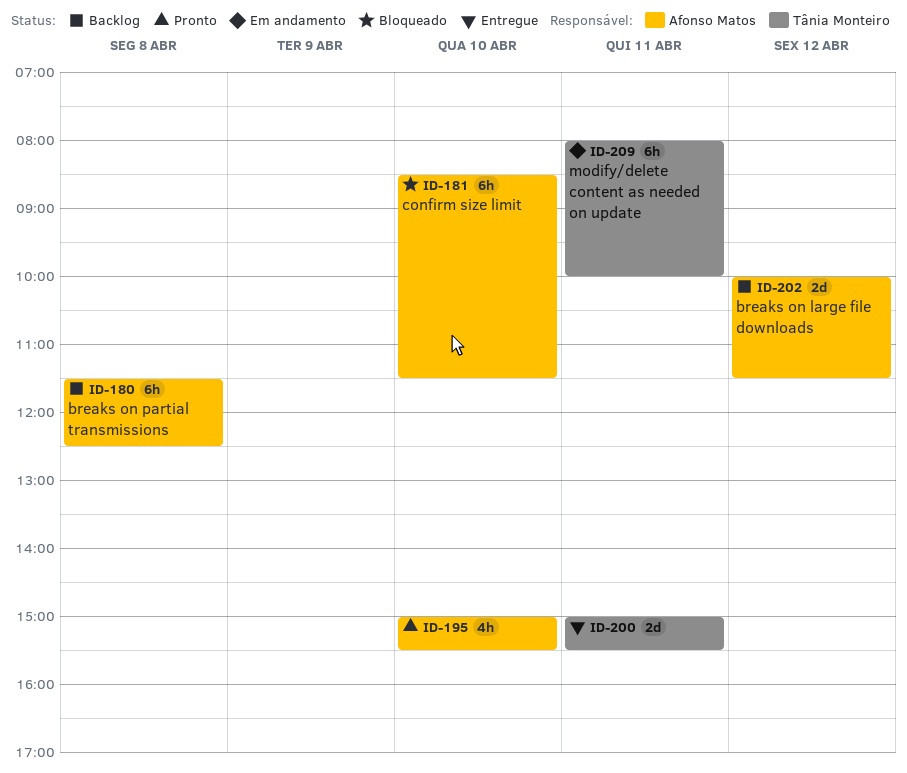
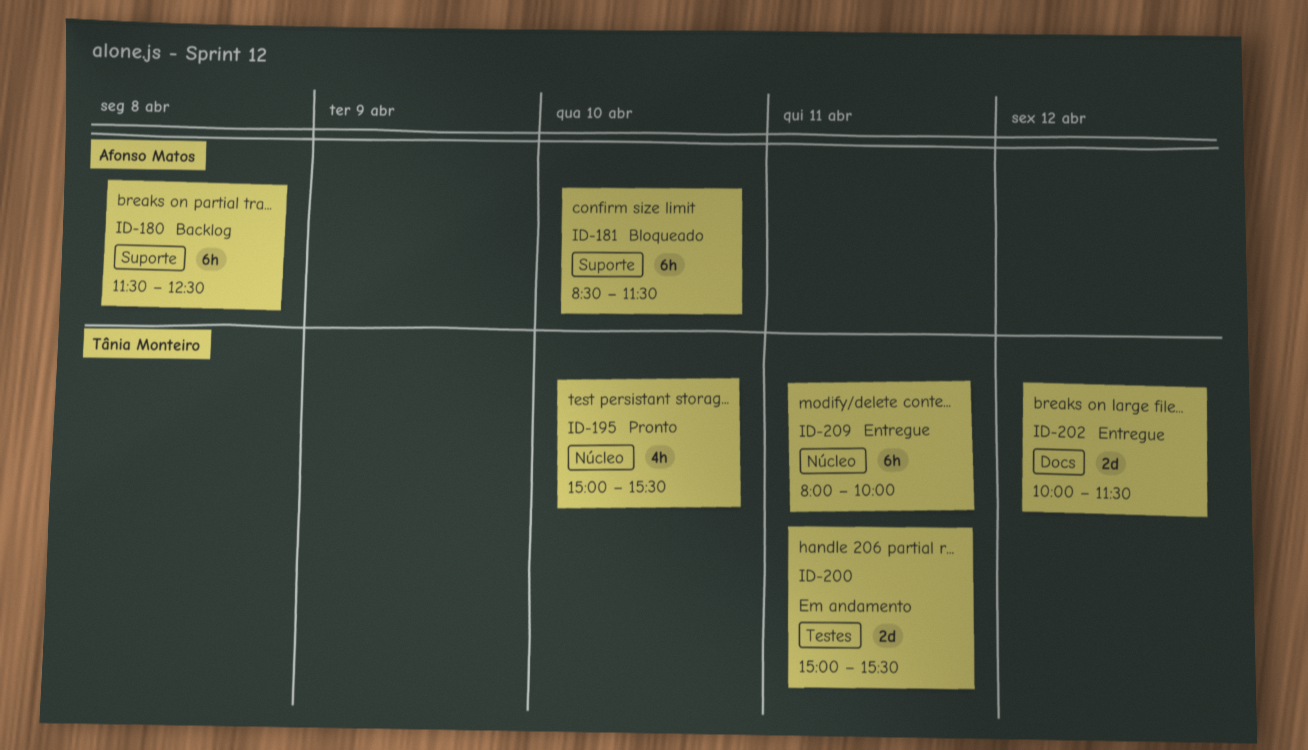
ID-195, owner: Afonso Matos -> Tânia Monteiro
ID-200, status: Entregue -> Em andamento
ID-202, status: Backlog -> Entregue
ID-202, owner: Afonso Matos -> Tânia Monteiro
ID-209, status: Em andamento -> Entregue

